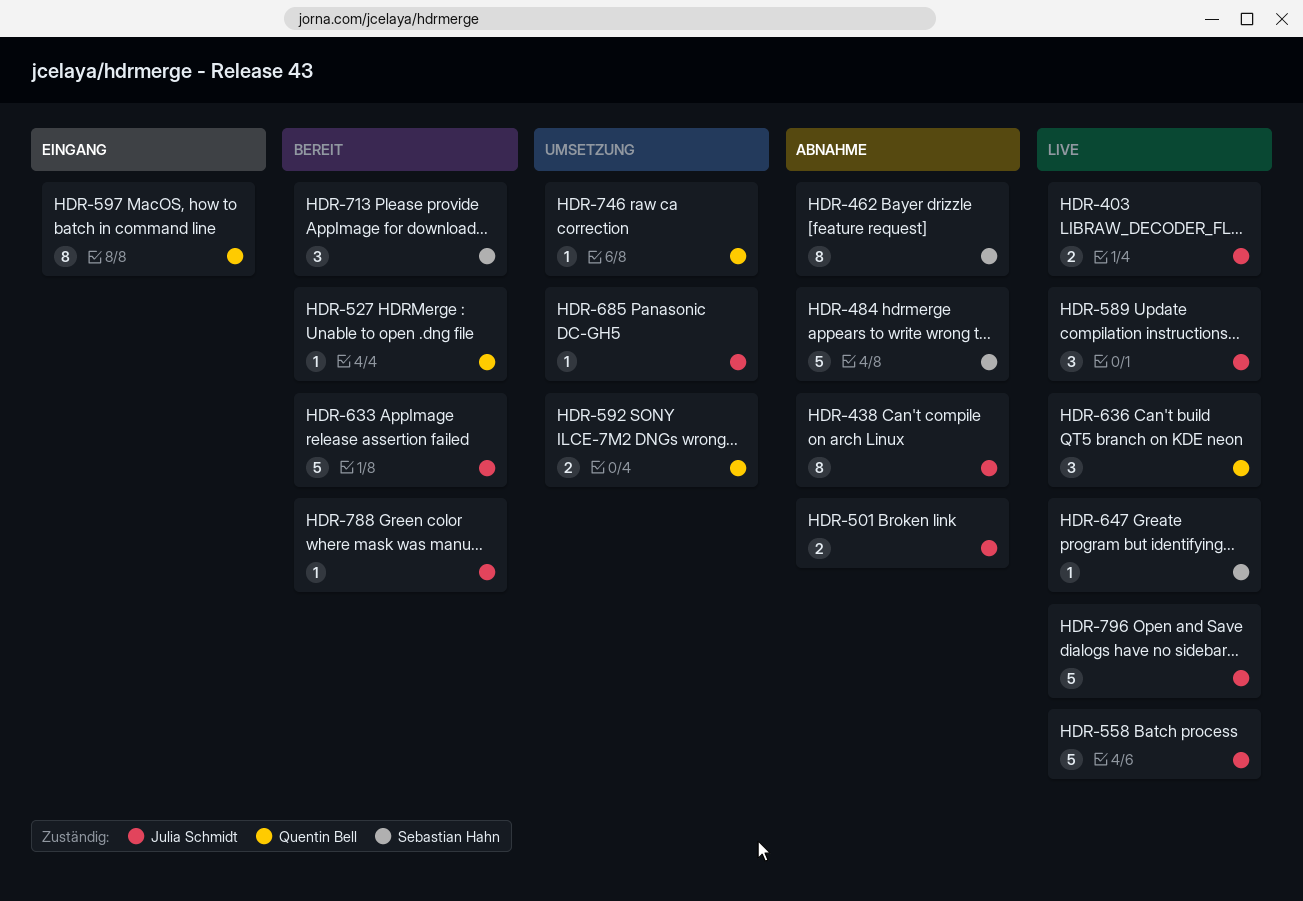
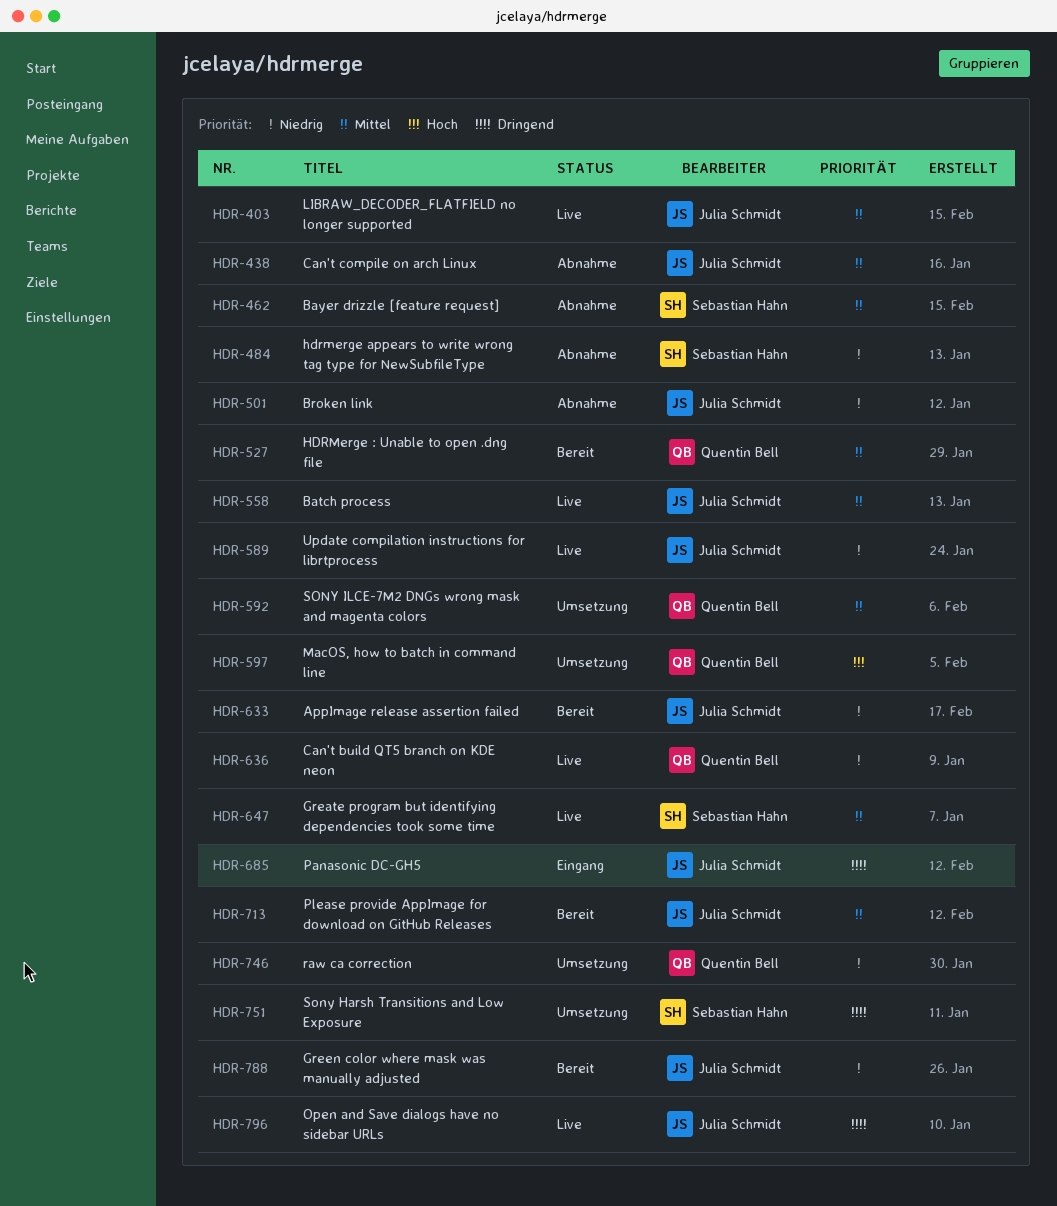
HDR-597, status: Eingang -> Umsetzung
HDR-685, status: Umsetzung -> Eingang
HDR-713, owner: Sebastian Hahn -> Julia Schmidt
HDR-751: none -> present

